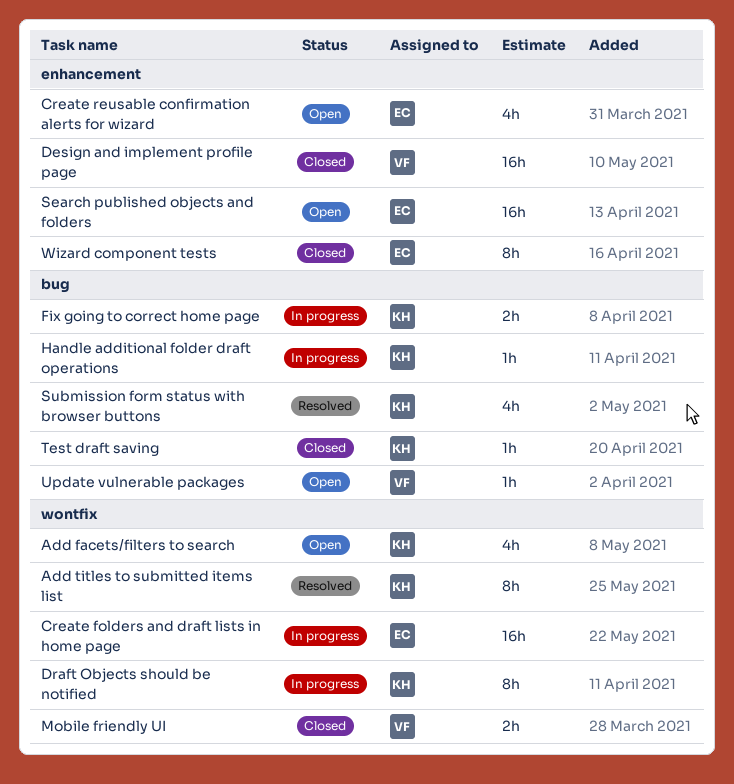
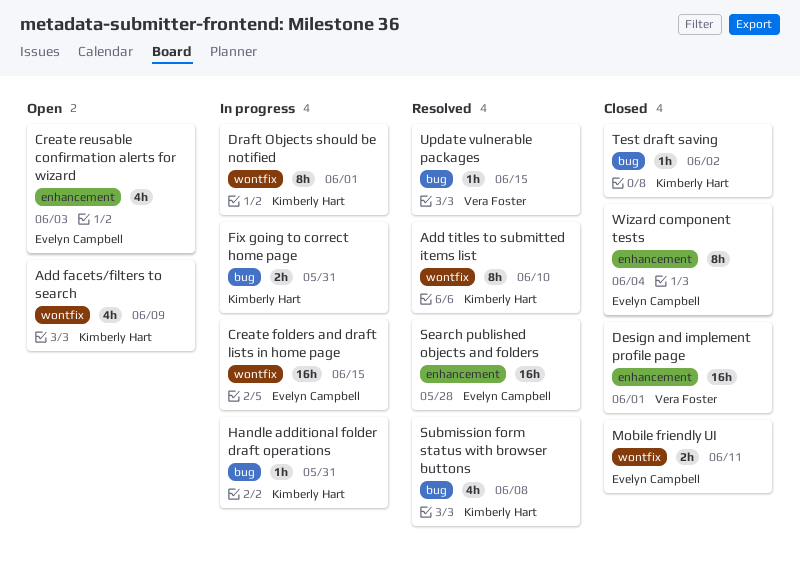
Mobile friendly UI, owner: Vera Foster -> Evelyn Campbell
Search published objects and folders, status: Open -> Resolved
Update vulnerable packages, status: Open -> Resolved

